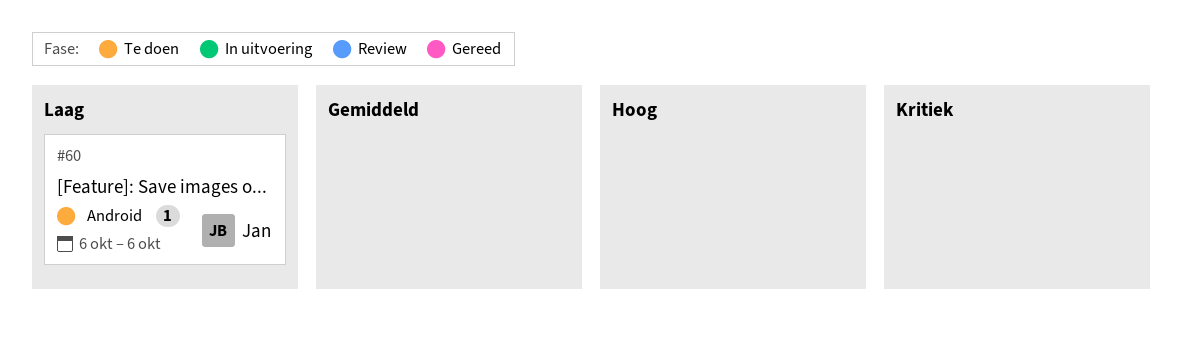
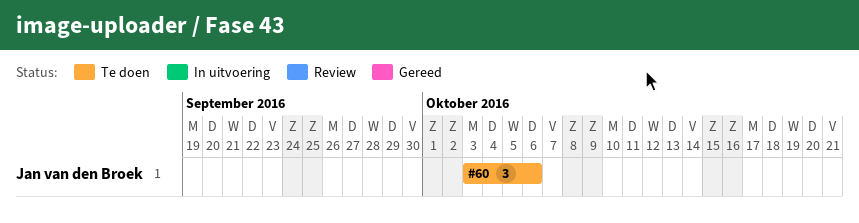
#60, estimate: 1 -> 3
#60, start: Oct 6 -> Oct 3

